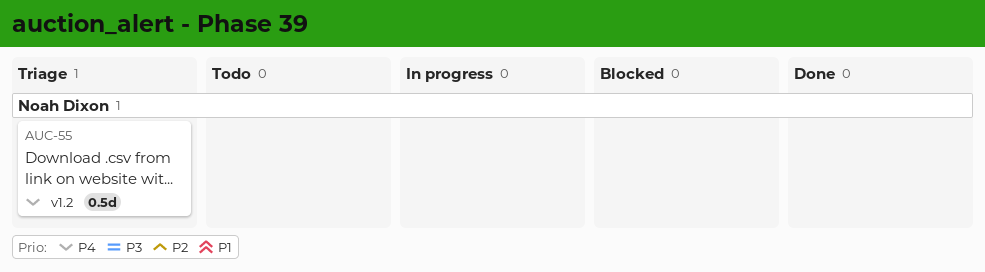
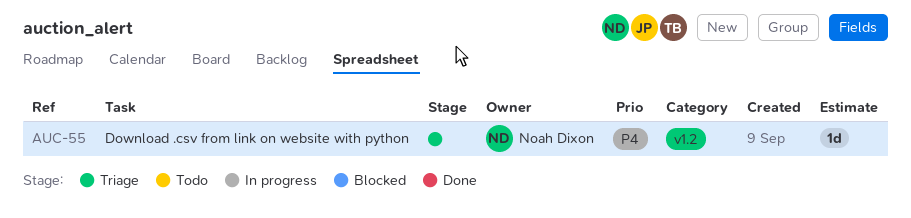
AUC-55, estimate: 0.5d -> 1d

